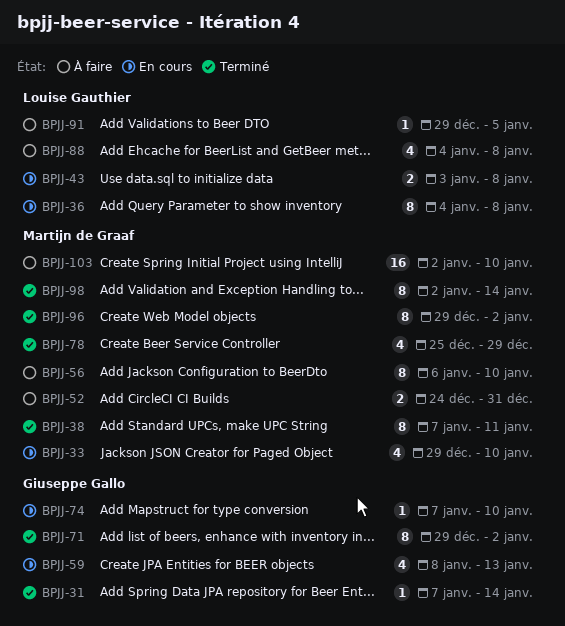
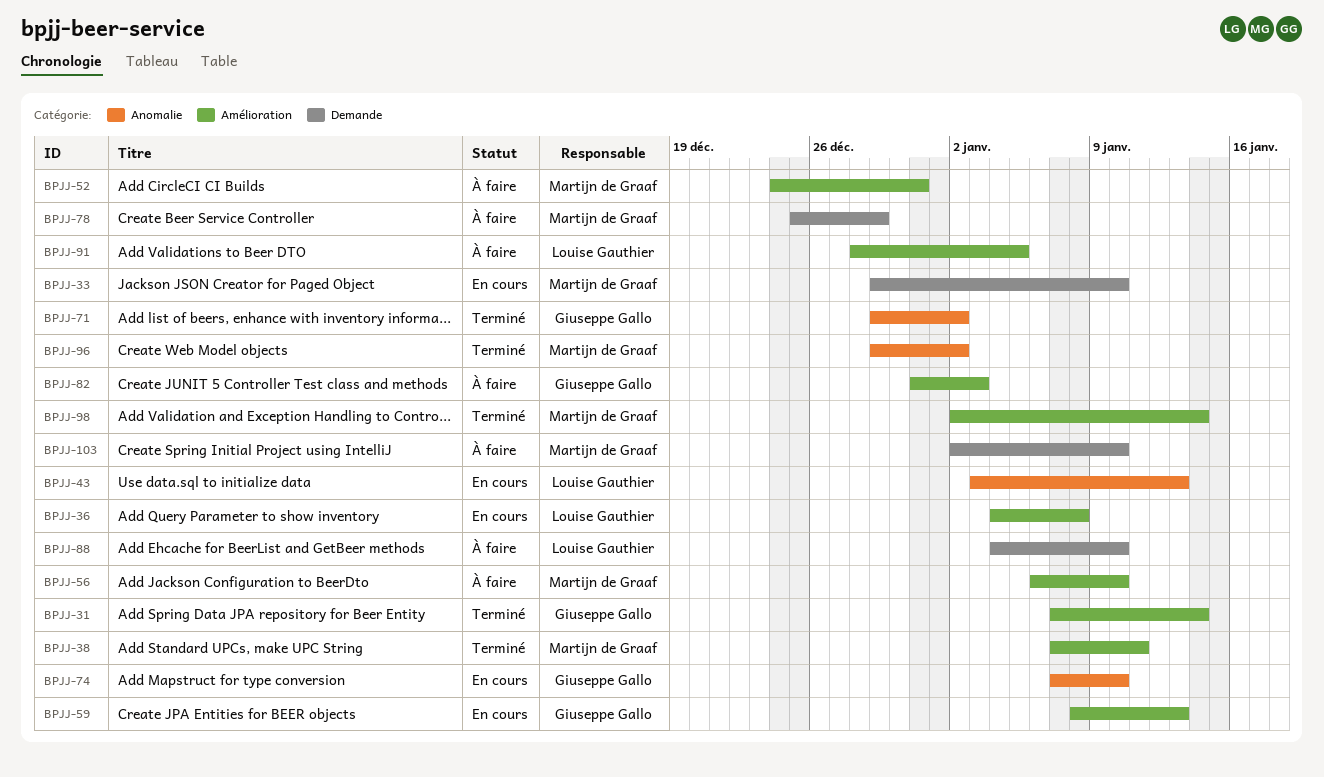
BPJJ-43, due: Jan 8 -> Jan 13
BPJJ-78, status: Terminé -> À faire
BPJJ-82: none -> present
BPJJ-88, due: Jan 8 -> Jan 10
BPJJ-91, start: Dec 29 -> Dec 28

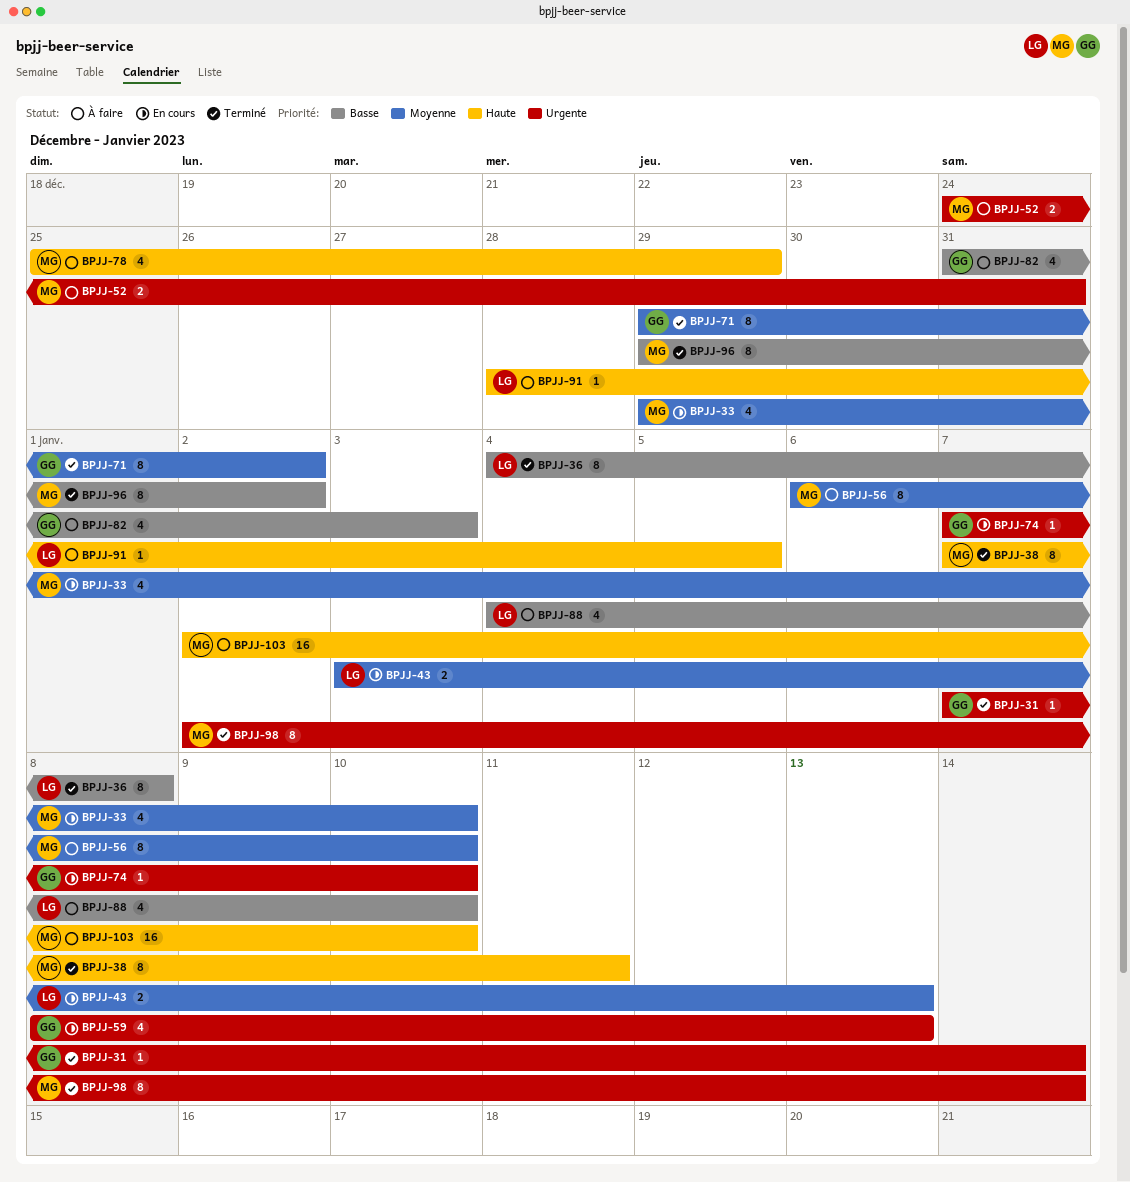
BPJJ-36, status: En cours -> Terminé

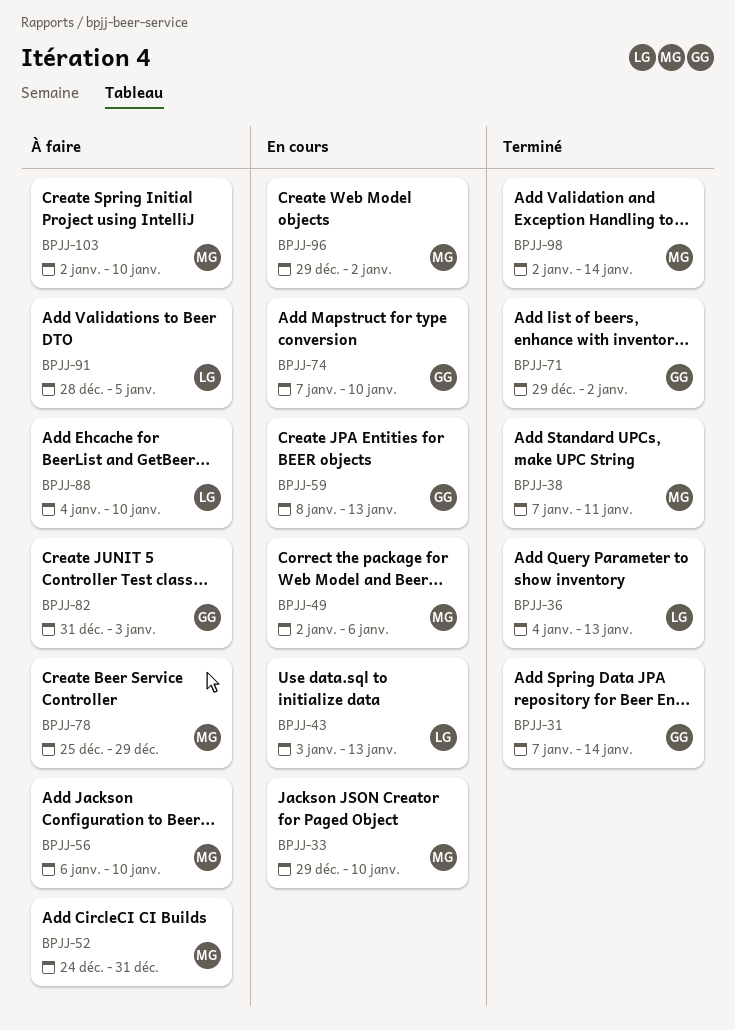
BPJJ-36, due: Jan 8 -> Jan 13
BPJJ-49: none -> present
BPJJ-96, status: Terminé -> En cours

